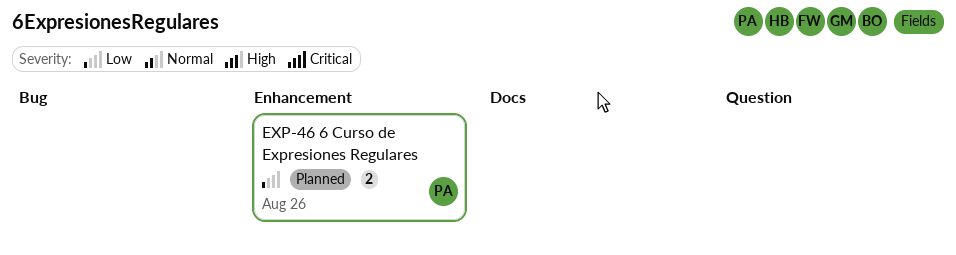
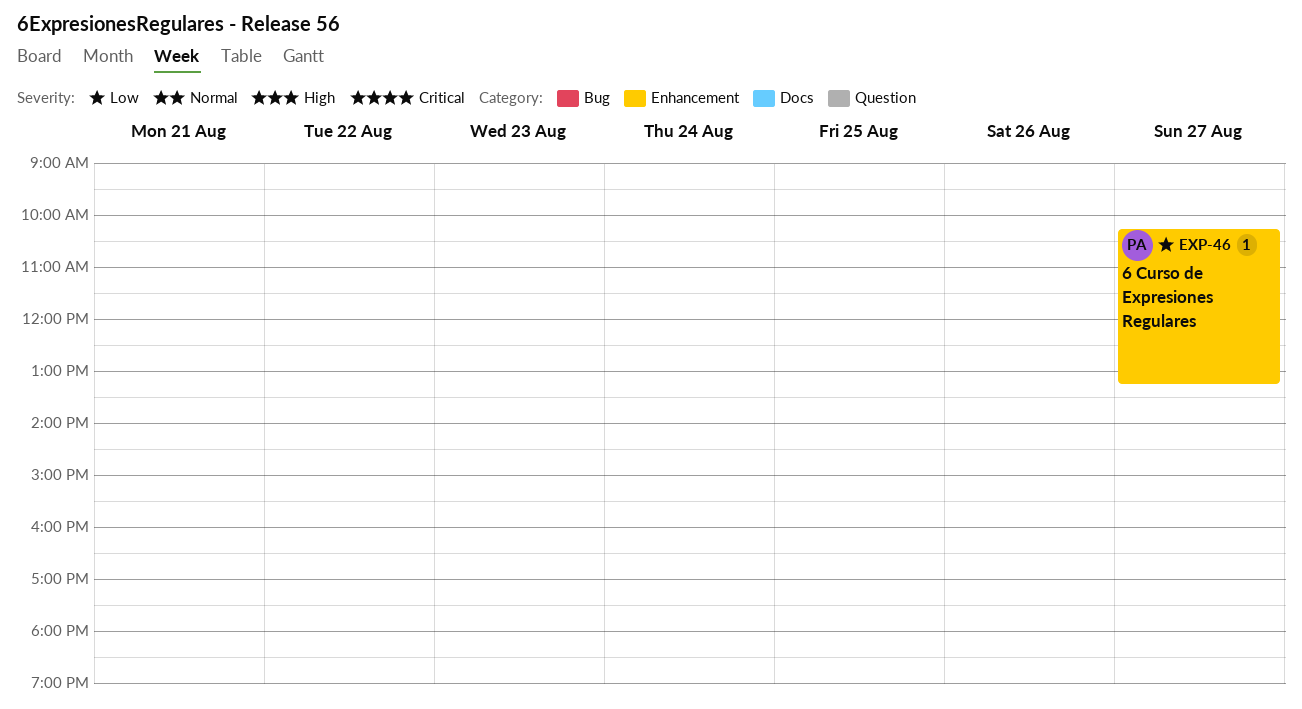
EXP-46, estimate: 2 -> 1
EXP-46, day: Aug 26 -> Aug 27

